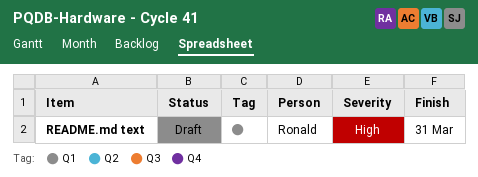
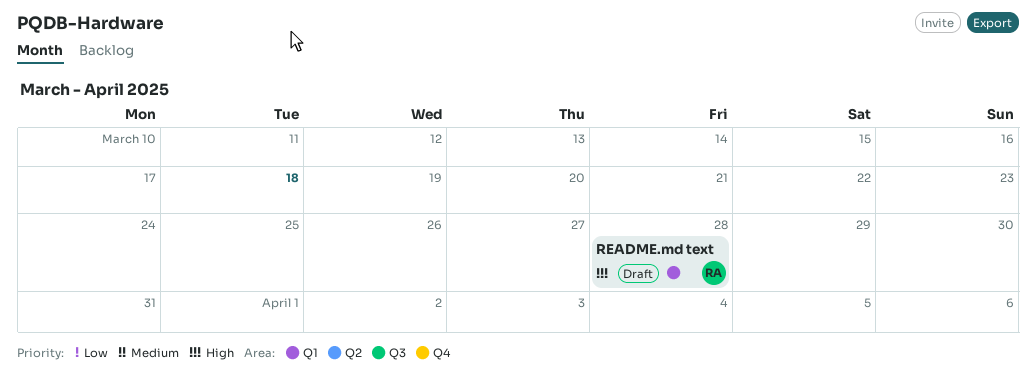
README.md text, due: Mar 31 -> Mar 28

